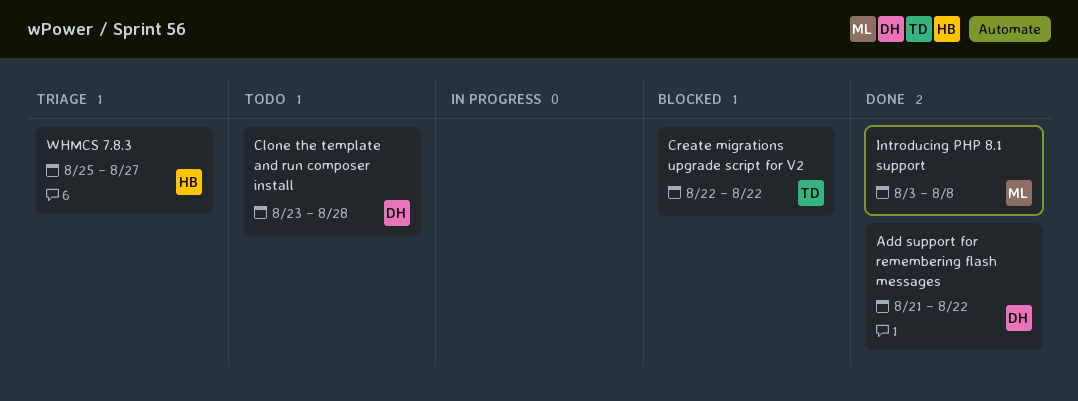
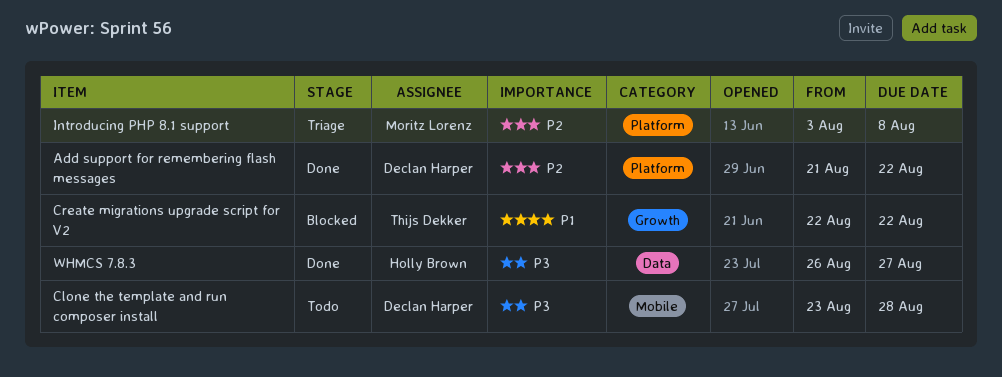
Introducing PHP 8.1 support, status: Done -> Triage
WHMCS 7.8.3, status: Triage -> Done
WHMCS 7.8.3, start: Aug 25 -> Aug 26

